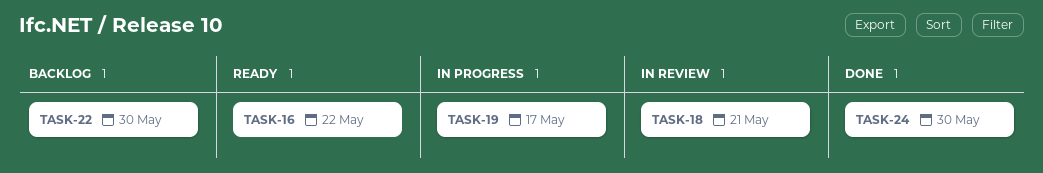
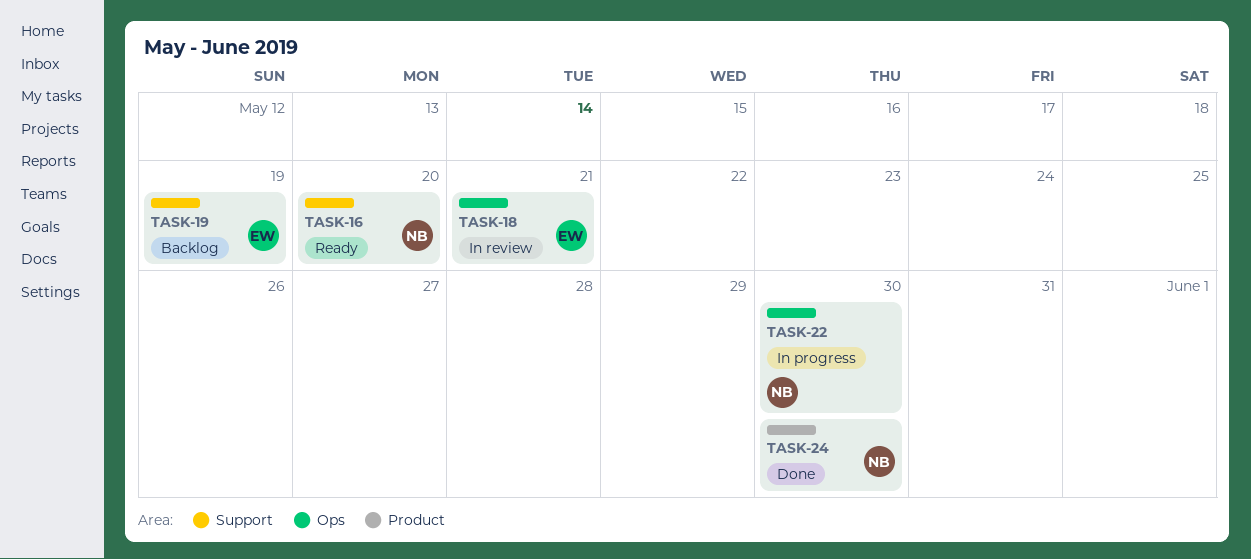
TASK-16, due: May 22 -> May 20
TASK-19, status: In progress -> Backlog
TASK-19, due: May 17 -> May 19
TASK-22, status: Backlog -> In progress

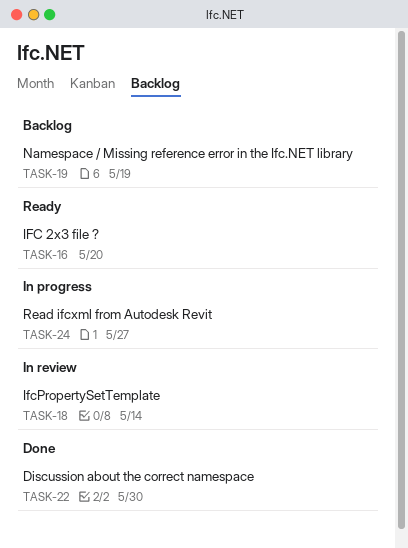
TASK-18, due: May 21 -> May 14
TASK-22, status: In progress -> Done
TASK-24, status: Done -> In progress
TASK-24, due: May 30 -> May 27

